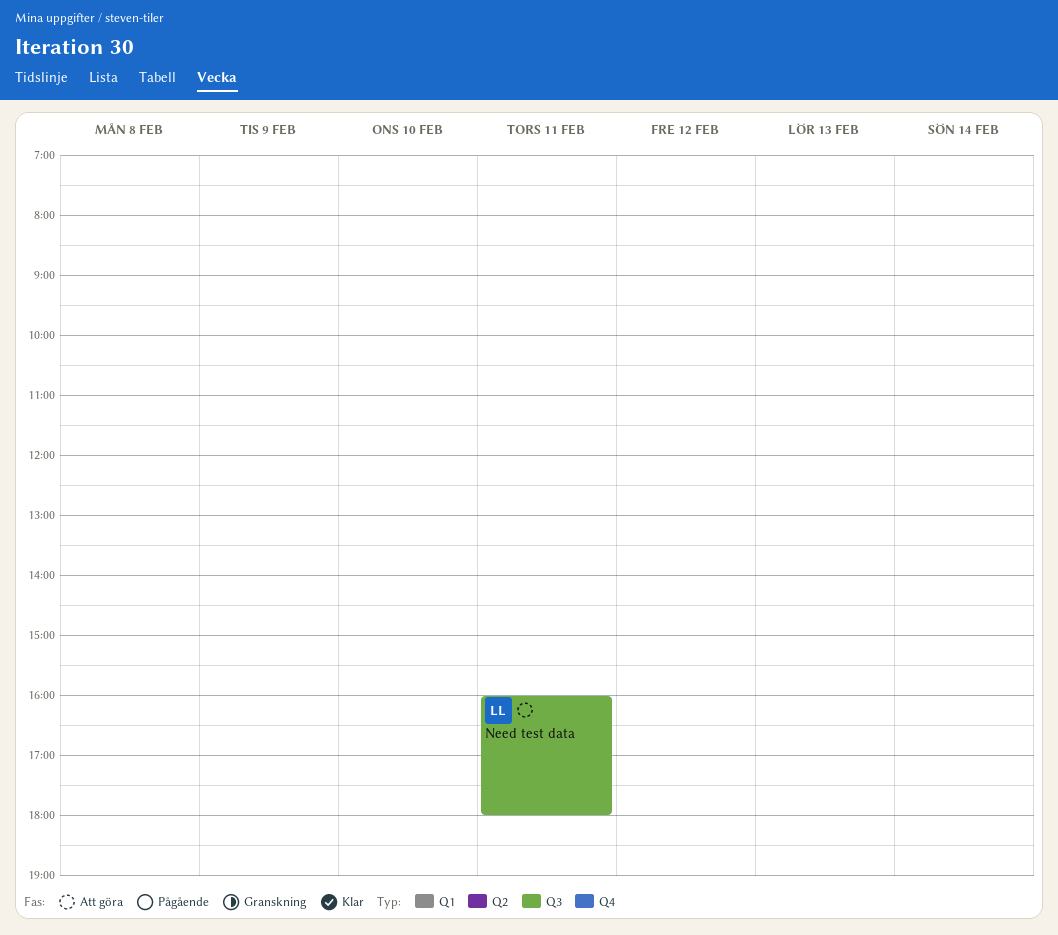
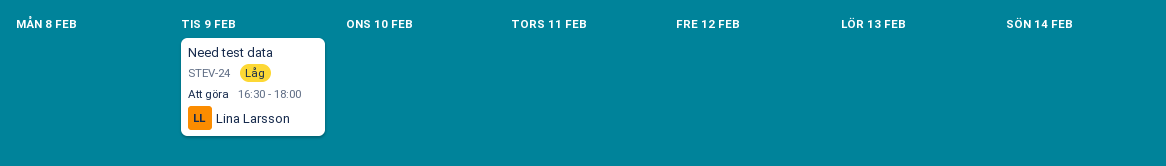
Need test data, day: Feb 11 -> Feb 9
Need test data, begins: 16:00 -> 16:30

